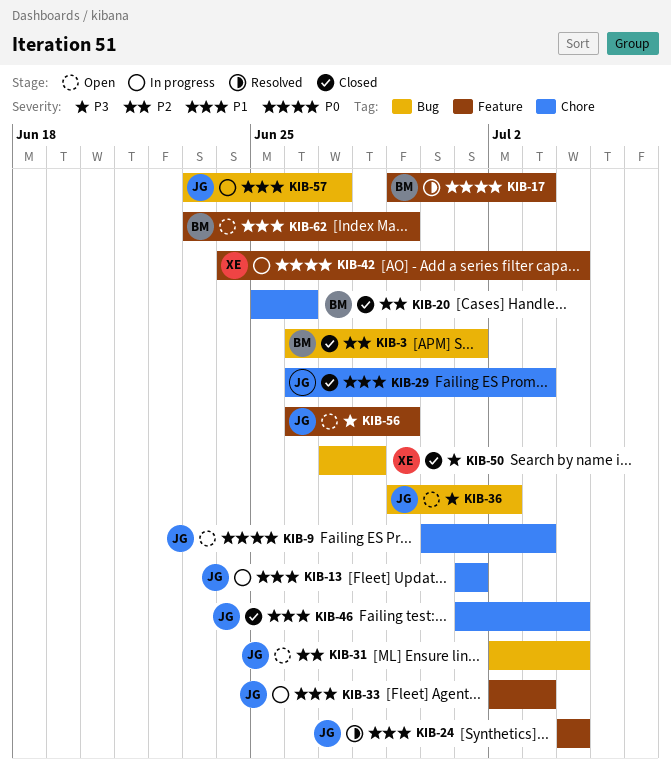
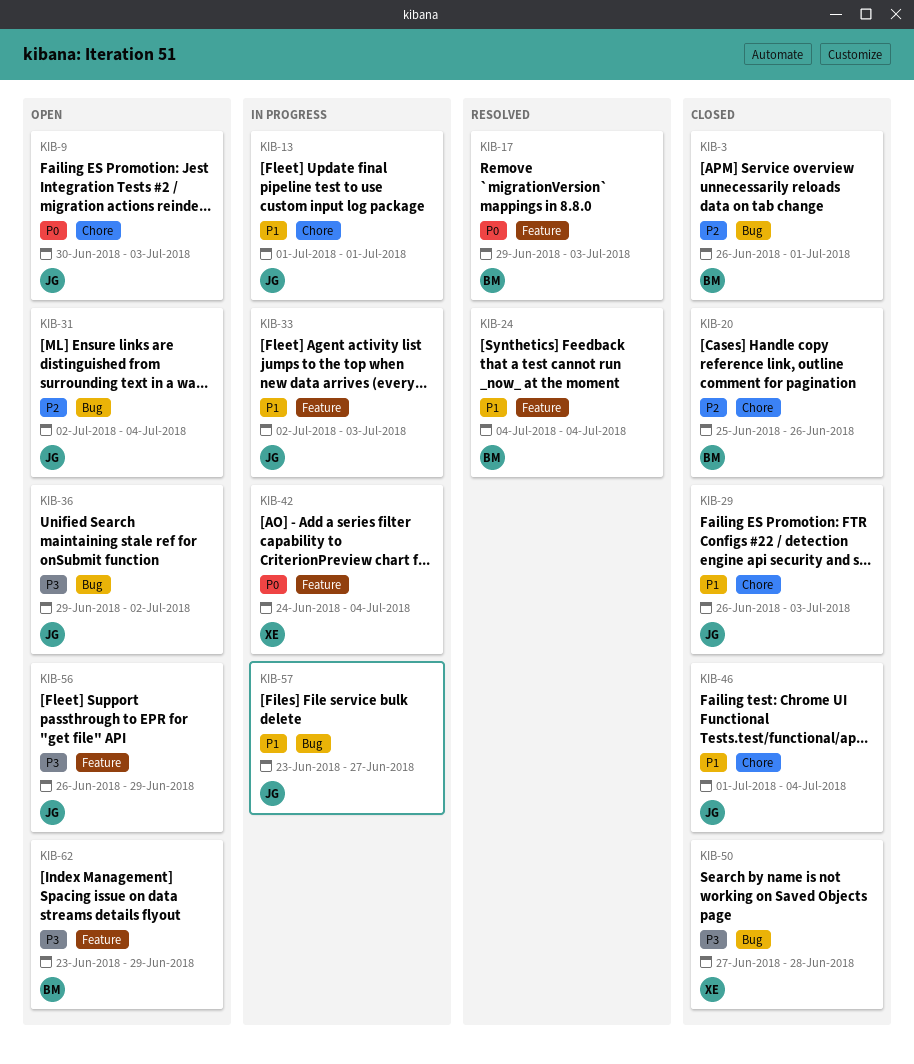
KIB-24, owner: JG -> BM
KIB-62, priority: P1 -> P3

